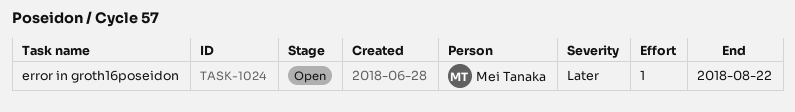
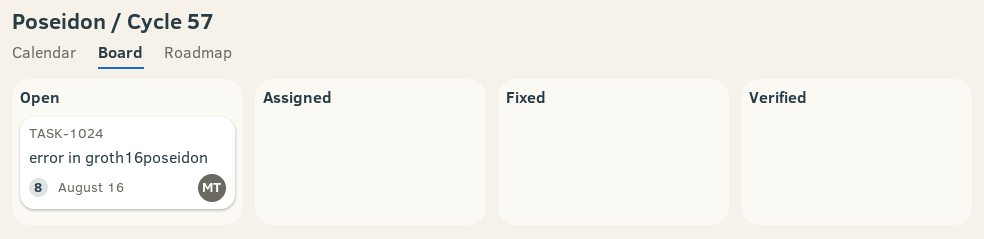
TASK-1024, estimate: 1 -> 8
TASK-1024, due: Aug 22 -> Aug 16

